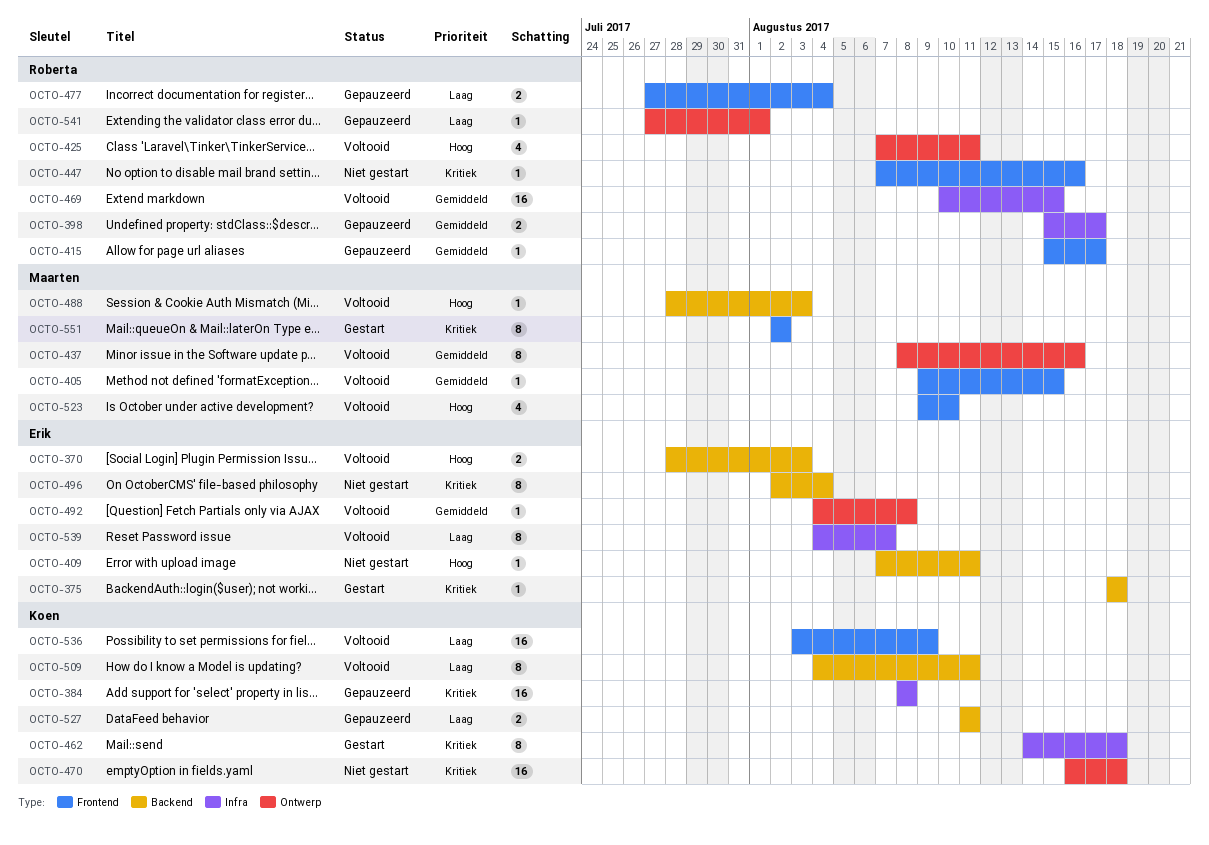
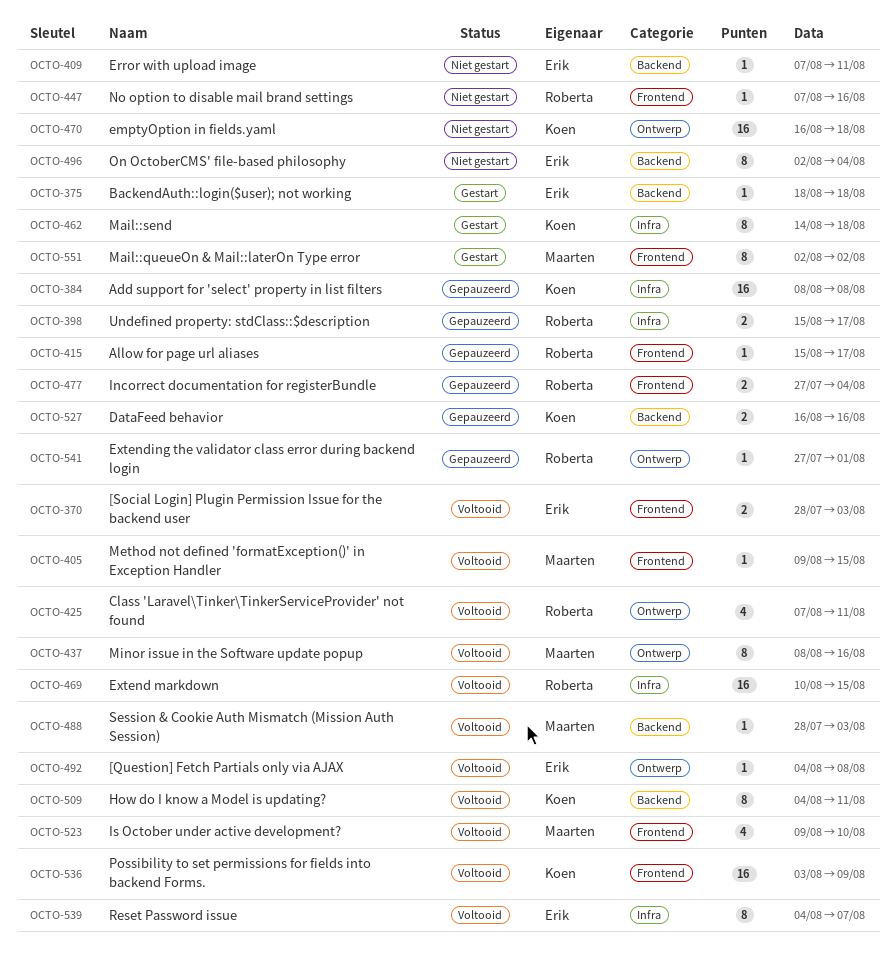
OCTO-370, label: Backend -> Frontend
OCTO-527, start: Aug 11 -> Aug 16
OCTO-527, due: Aug 11 -> Aug 16

